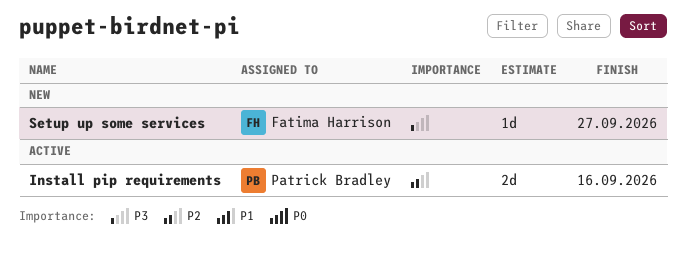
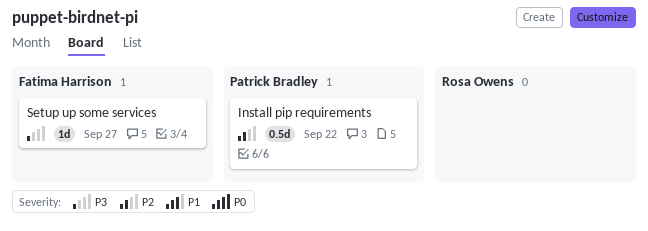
Install pip requirements, estimate: 2d -> 0.5d
Install pip requirements, due: Sep 16 -> Sep 22

